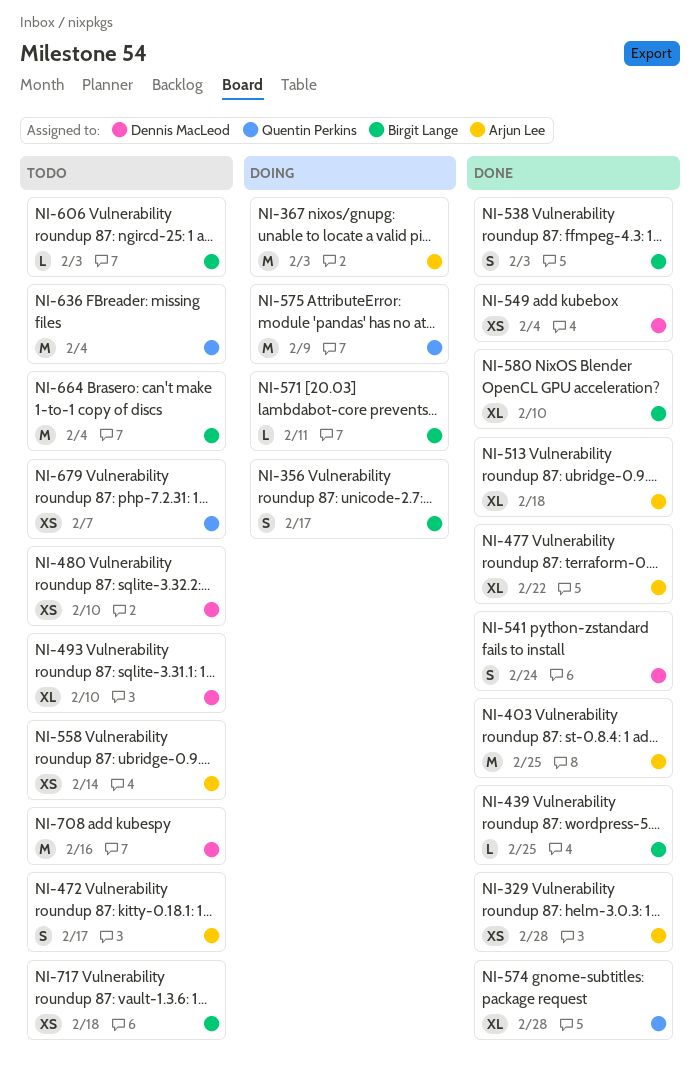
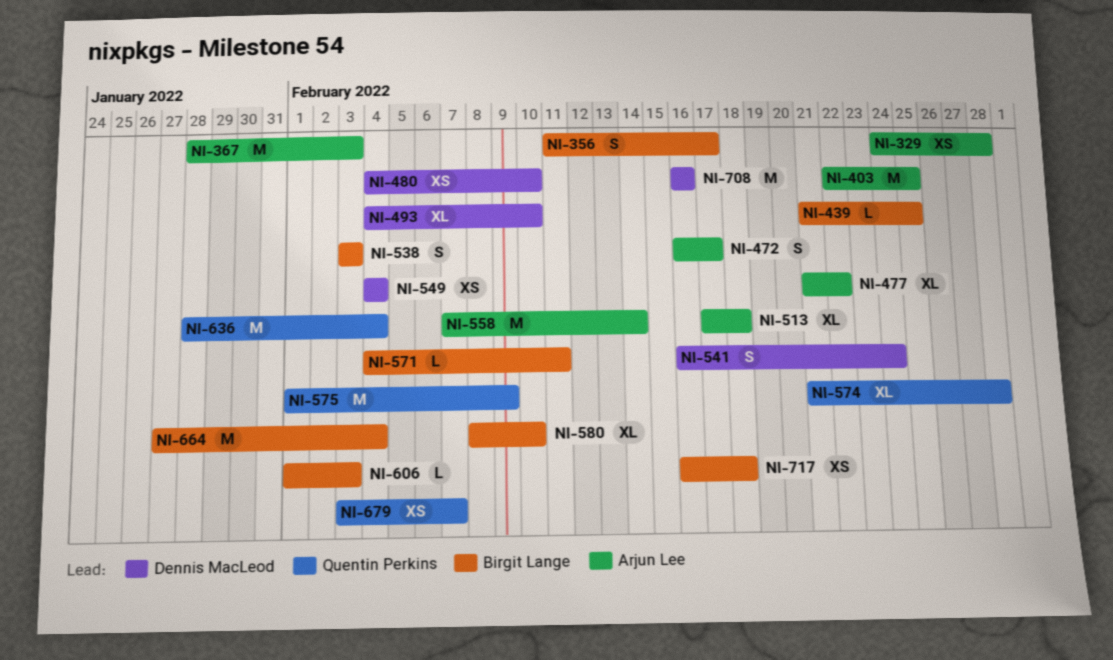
NI-558, estimate: XS -> M

